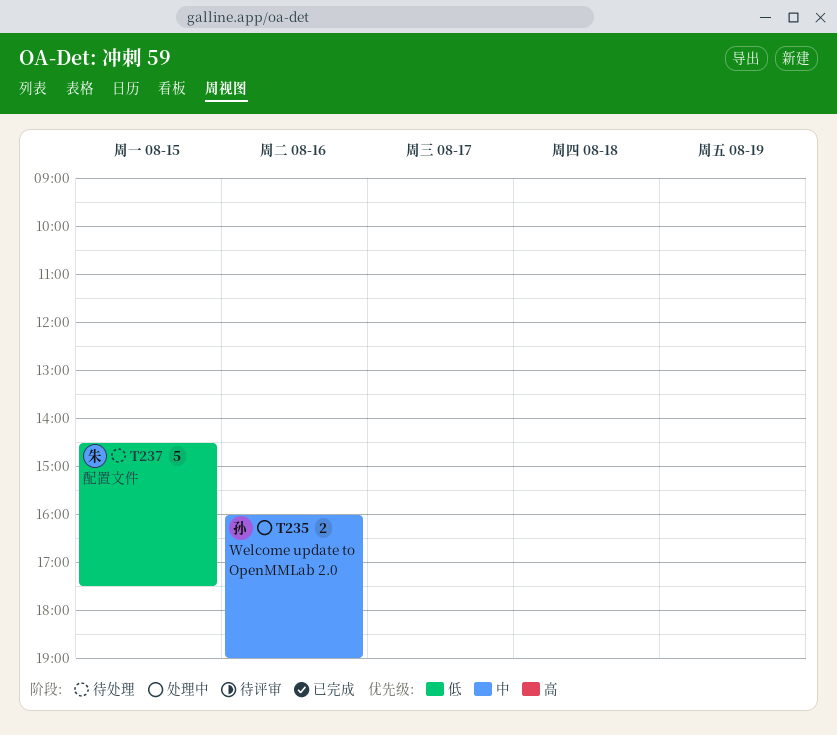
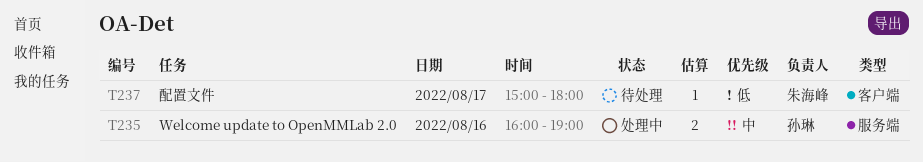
T237, estimate: 5 -> 1
T237, day: Aug 15 -> Aug 17
T237, begins: 14:30 -> 15:00
T237, ends: 17:30 -> 18:00

